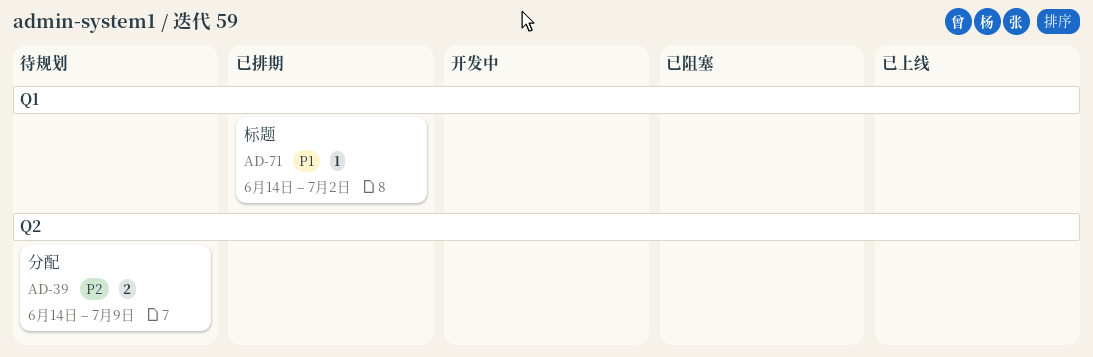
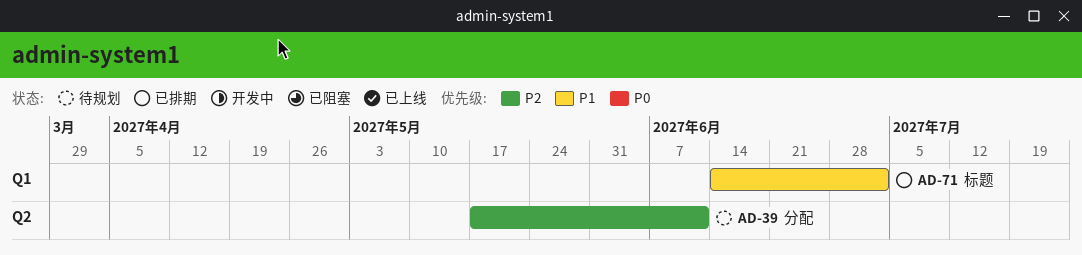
AD-39, start: Jun 14 -> May 17
AD-39, due: Jul 9 -> Jun 11

